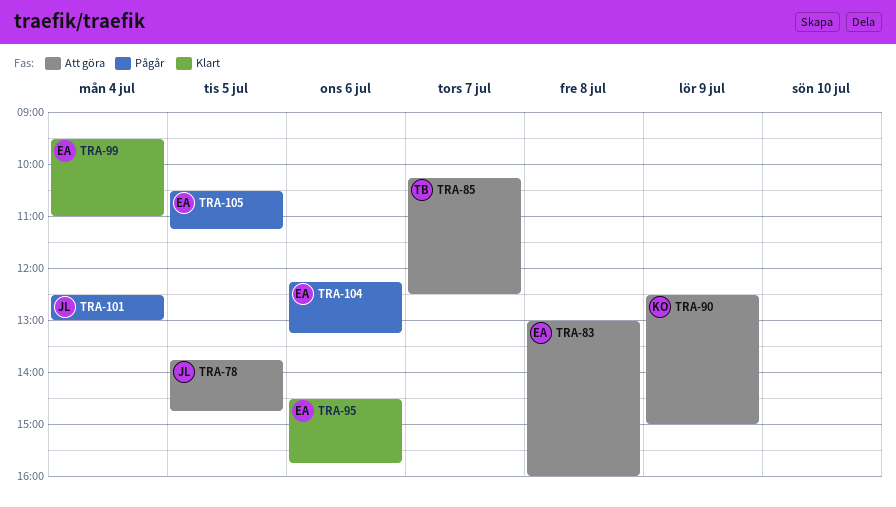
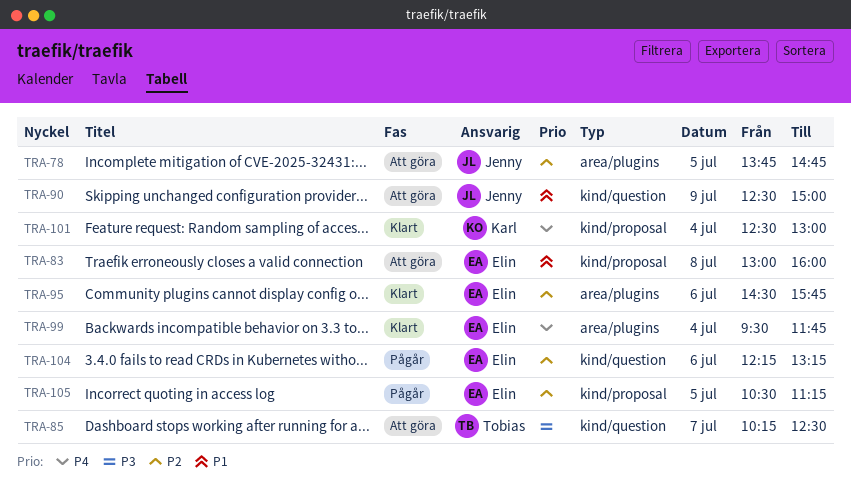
TRA-90, owner: Karl -> Jenny
TRA-99, ends: 11:00 -> 11:45
TRA-101, status: Pågår -> Klart
TRA-101, owner: Jenny -> Karl

